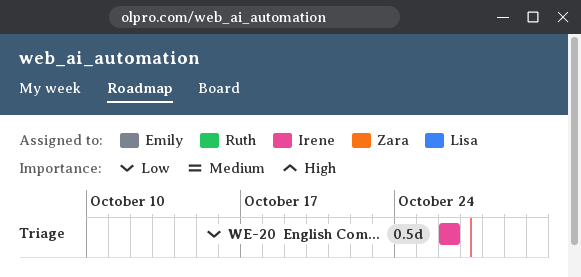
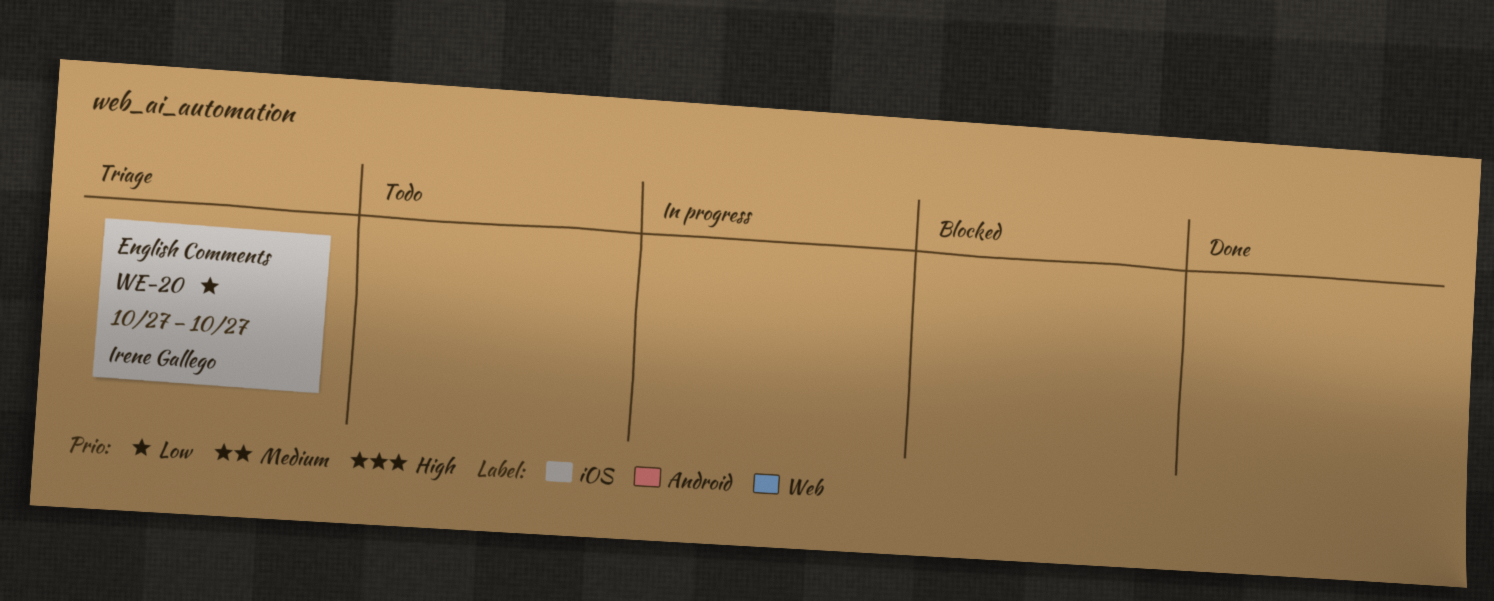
WE-20, start: Oct 26 -> Oct 27
WE-20, due: Oct 26 -> Oct 27

